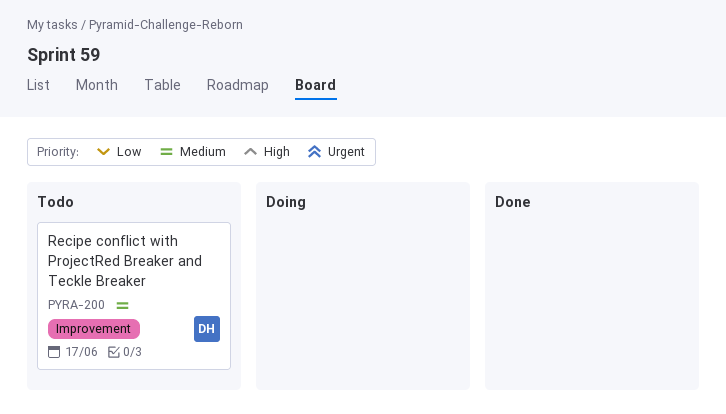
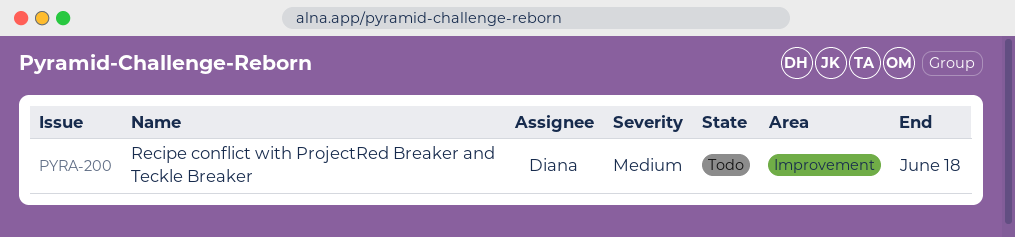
PYRA-200, due: Jun 17 -> Jun 18

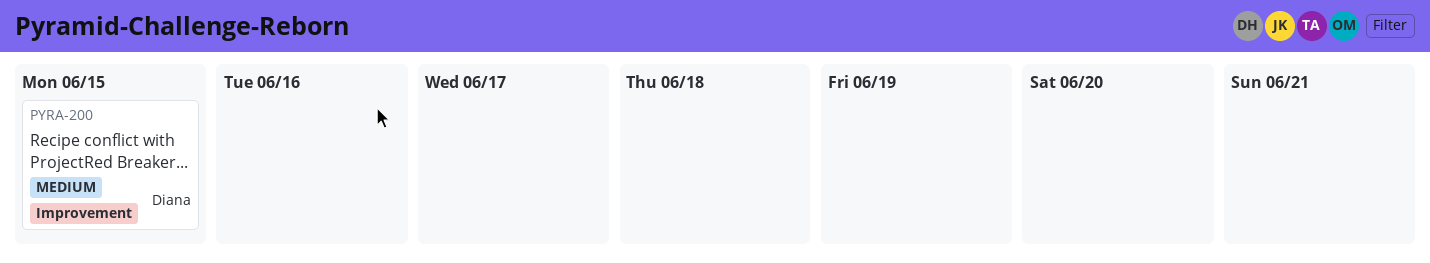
PYRA-200, due: Jun 18 -> Jun 15

